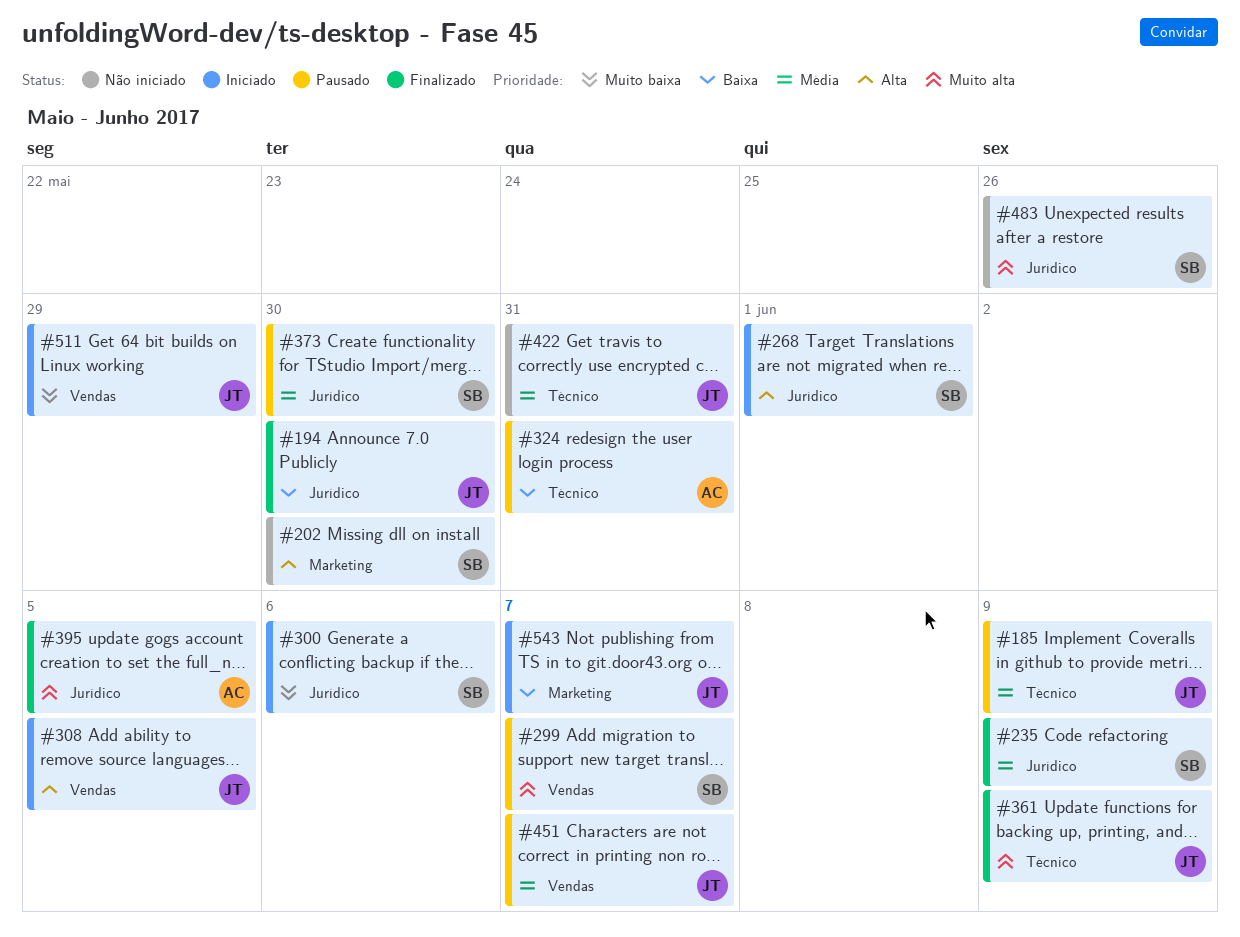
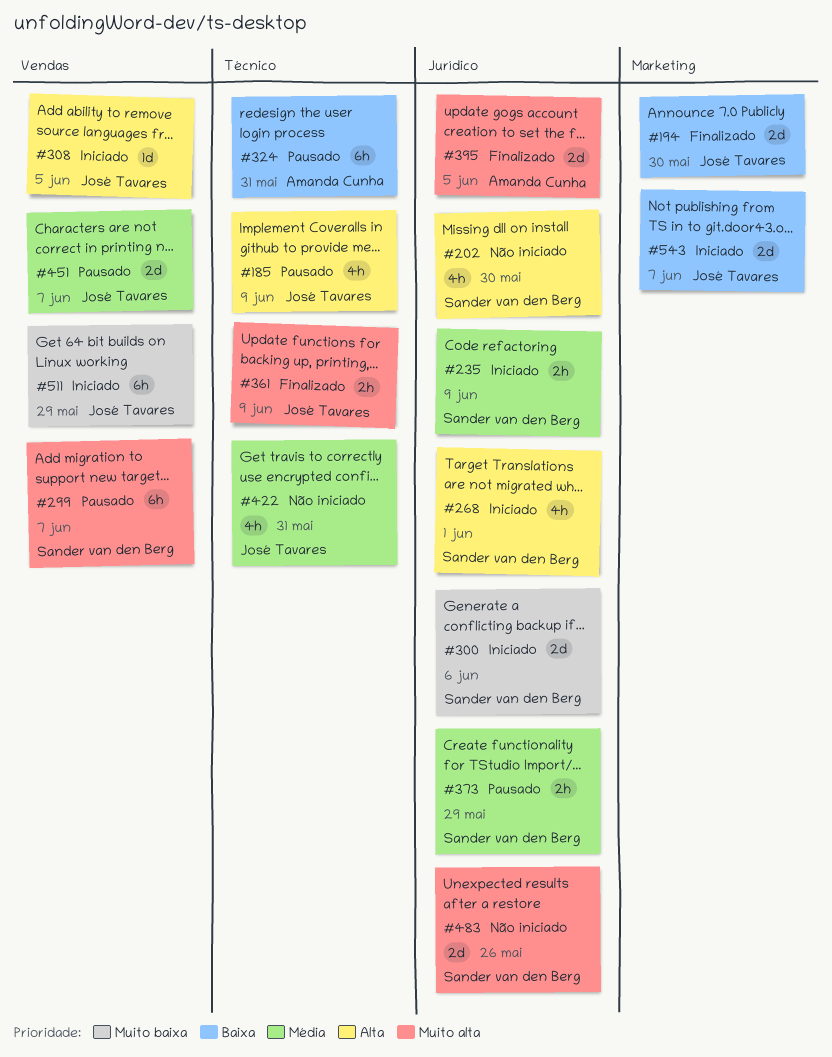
#185, priority: Média -> Alta
#194, label: Jurídico -> Marketing
#202, label: Marketing -> Jurídico
#235, status: Finalizado -> Iniciado
#373, due: May 30 -> May 29

